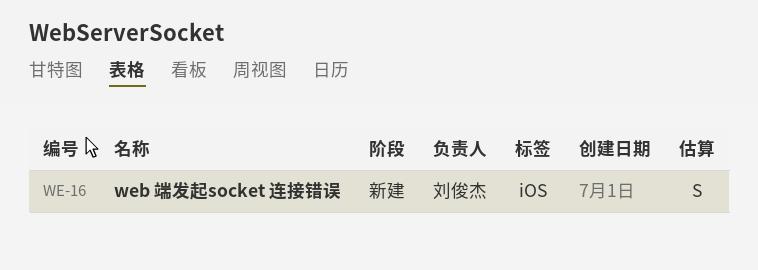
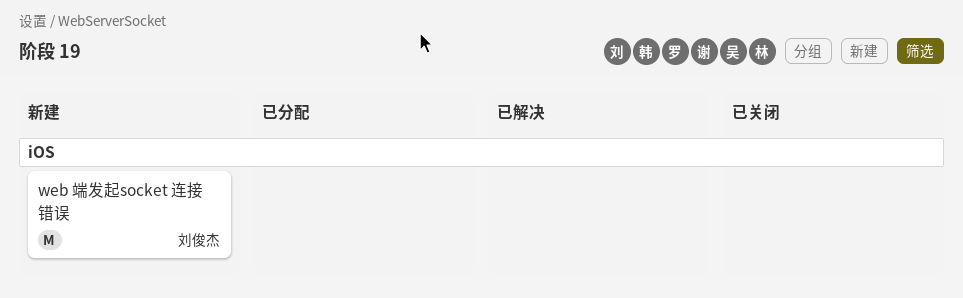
web 端发起socket 连接错误, estimate: S -> M

